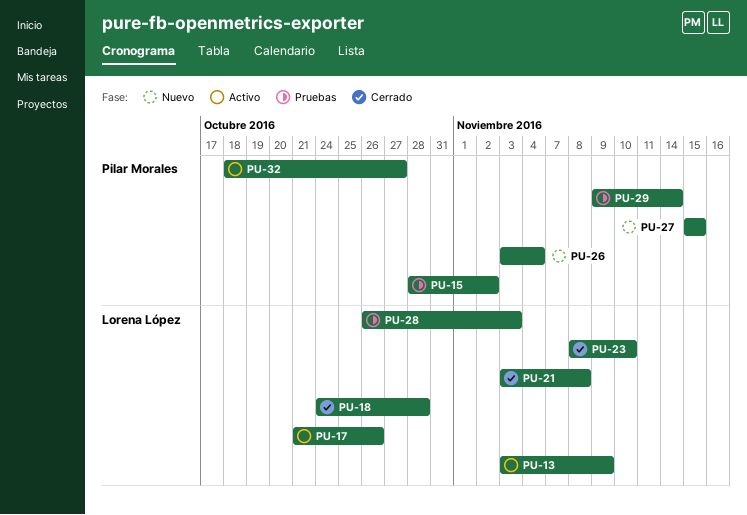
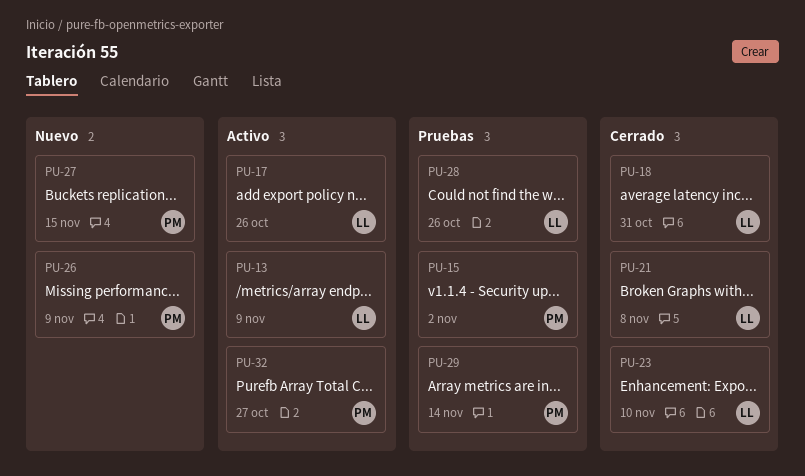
PU-18, due: Oct 28 -> Oct 31
PU-26, due: Nov 4 -> Nov 9
PU-28, due: Nov 3 -> Oct 26

